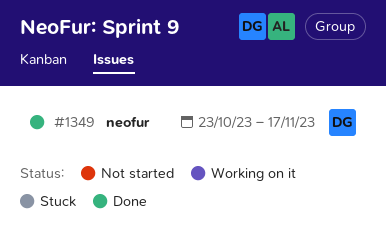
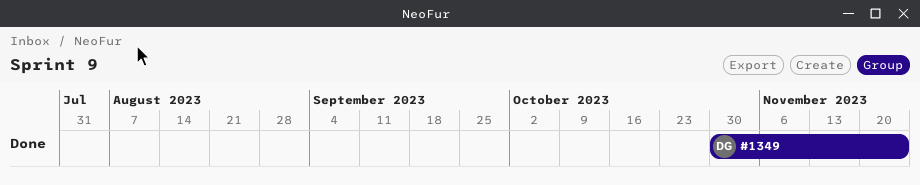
#1349, start: Oct 23 -> Oct 30
#1349, due: Nov 17 -> Nov 24

